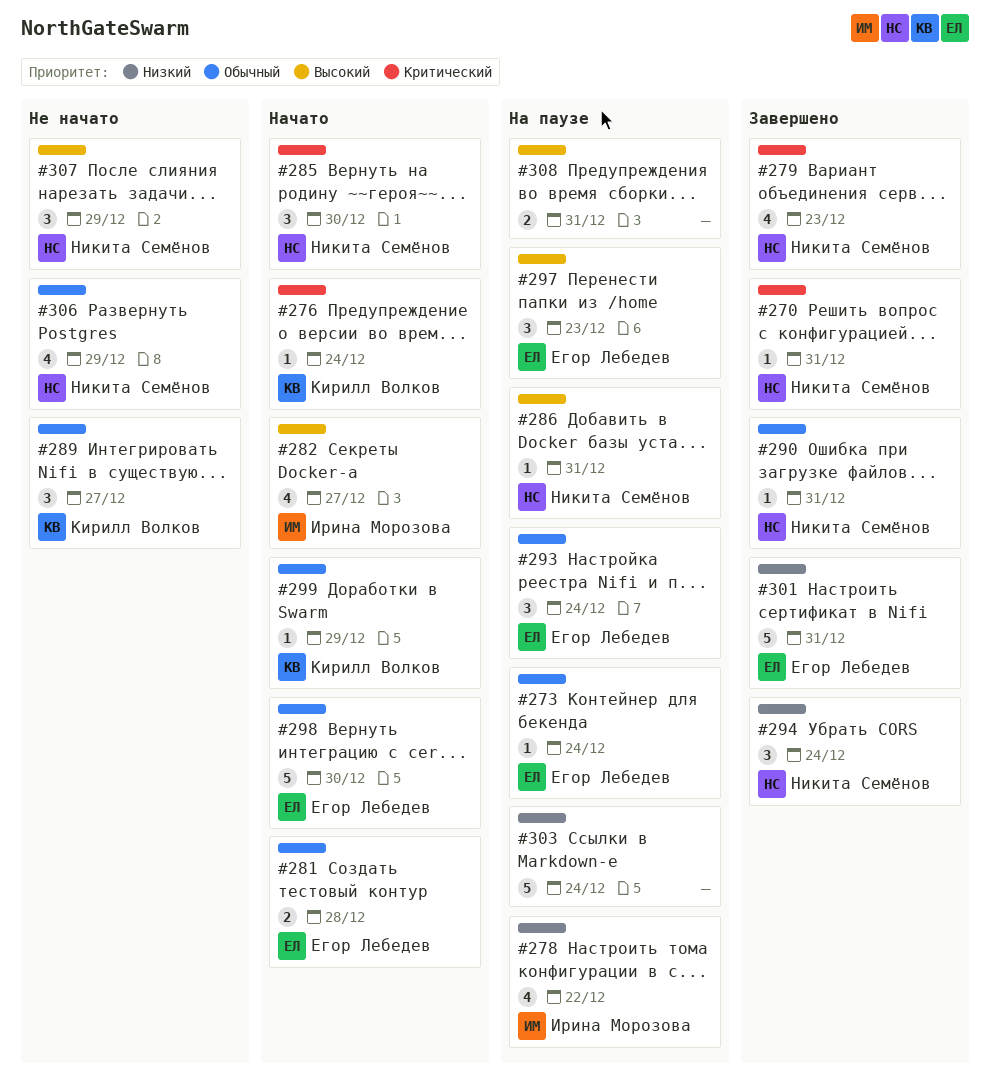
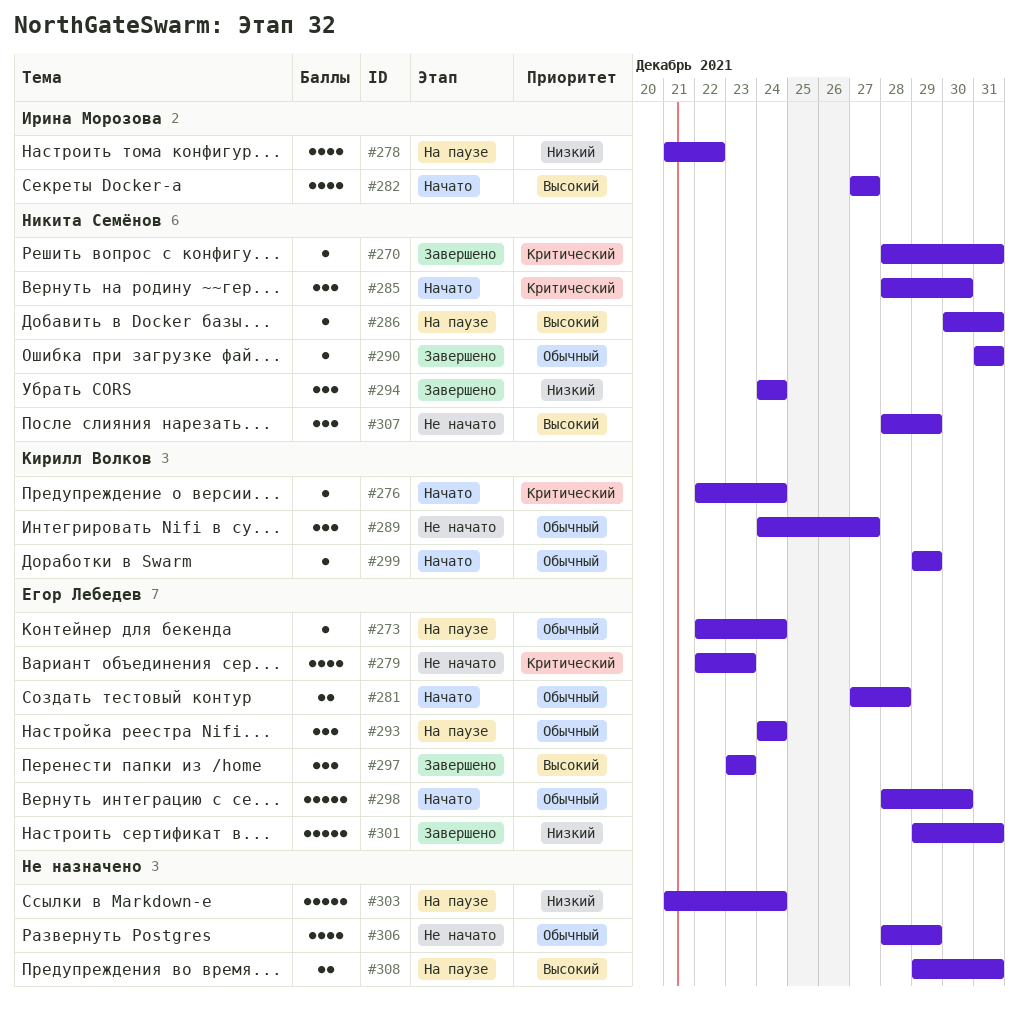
#279, status: Завершено -> Не начато
#279, owner: Никита Семёнов -> Егор Лебедев
#297, status: На паузе -> Завершено
#306, owner: Никита Семёнов -> none

